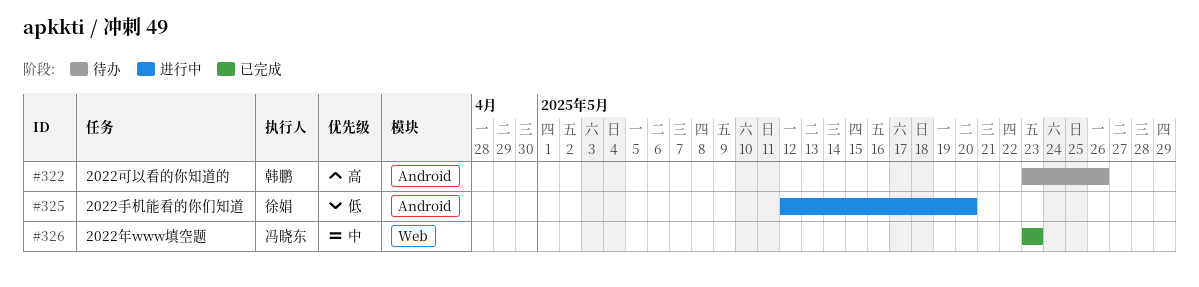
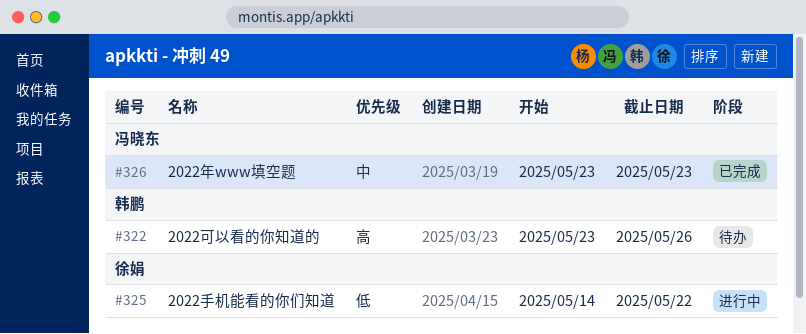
#325, start: May 12 -> May 14
#325, due: May 20 -> May 22

